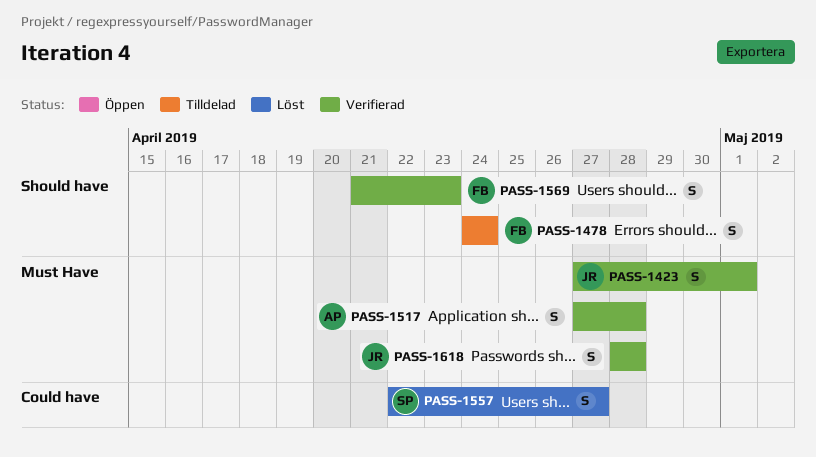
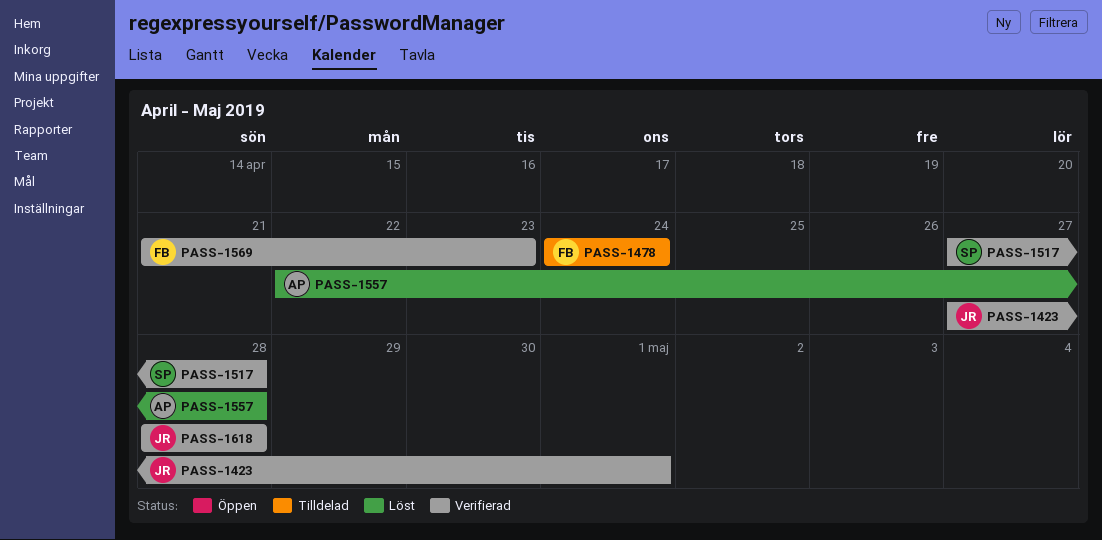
PASS-1517, owner: AP -> SP
PASS-1557, owner: SP -> AP
PASS-1557, due: Apr 27 -> Apr 28

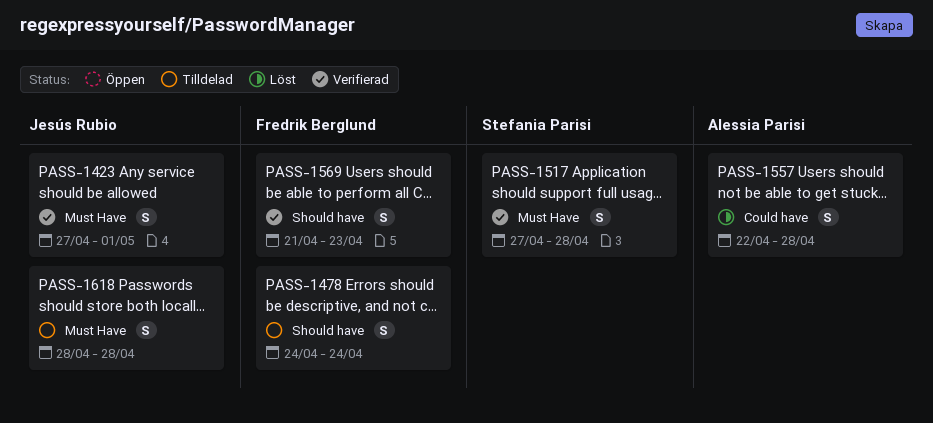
PASS-1618, status: Verifierad -> Tilldelad

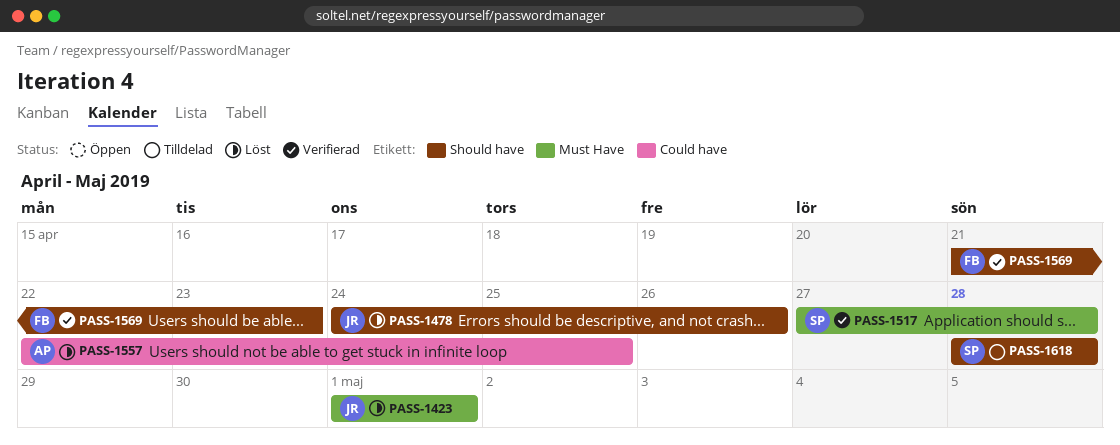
PASS-1423, status: Verifierad -> Löst
PASS-1423, start: Apr 27 -> May 1
PASS-1478, status: Tilldelad -> Löst
PASS-1478, owner: Fredrik Berglund -> Jesús Rubio
PASS-1478, due: Apr 24 -> Apr 26
PASS-1557, due: Apr 28 -> Apr 25
PASS-1618, owner: Jesús Rubio -> Stefania Parisi
PASS-1618, label: Must Have -> Should have

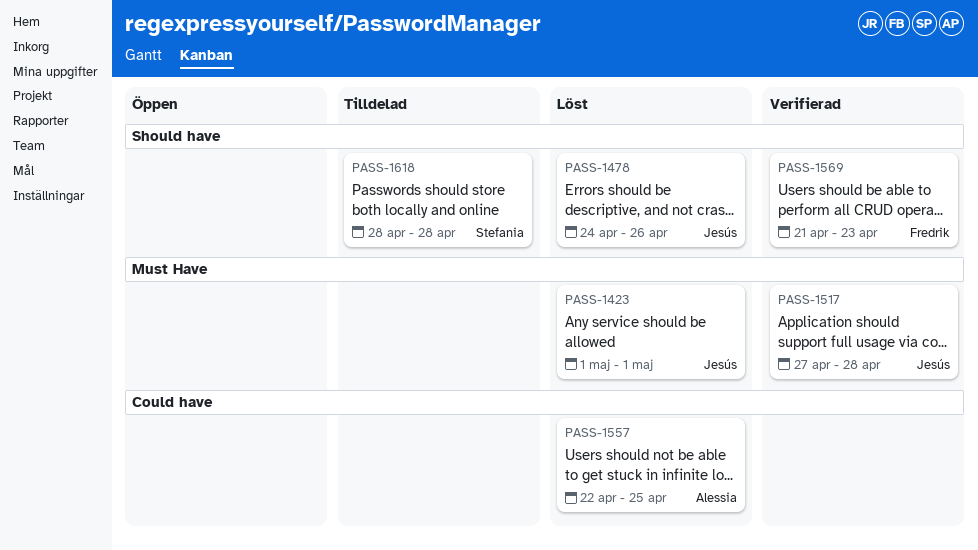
PASS-1517, owner: Stefania -> Jesús

